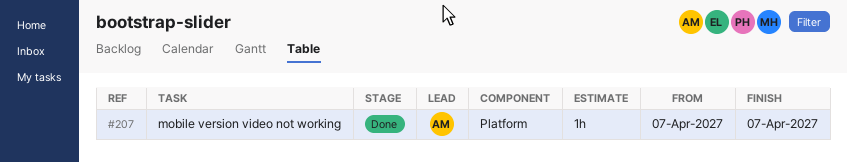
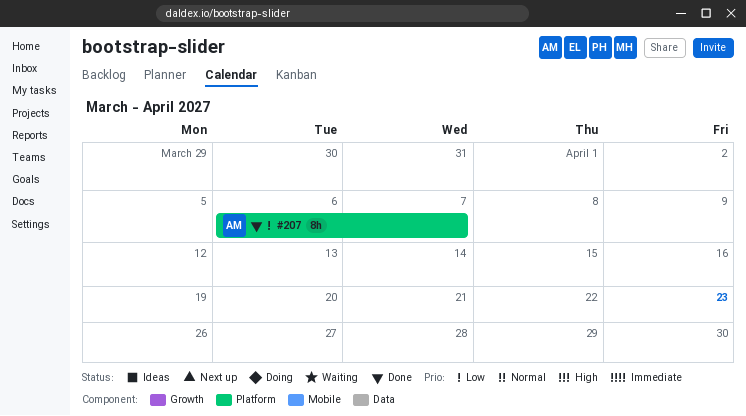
#207, estimate: 1h -> 8h
#207, start: Apr 7 -> Apr 6

